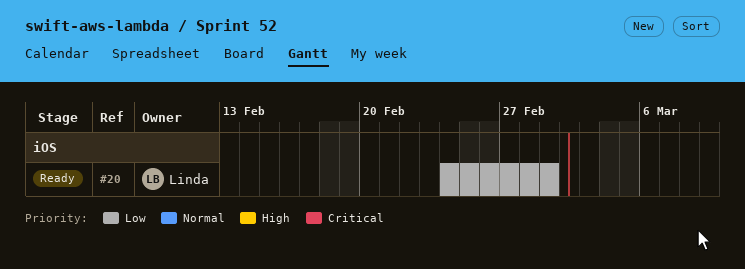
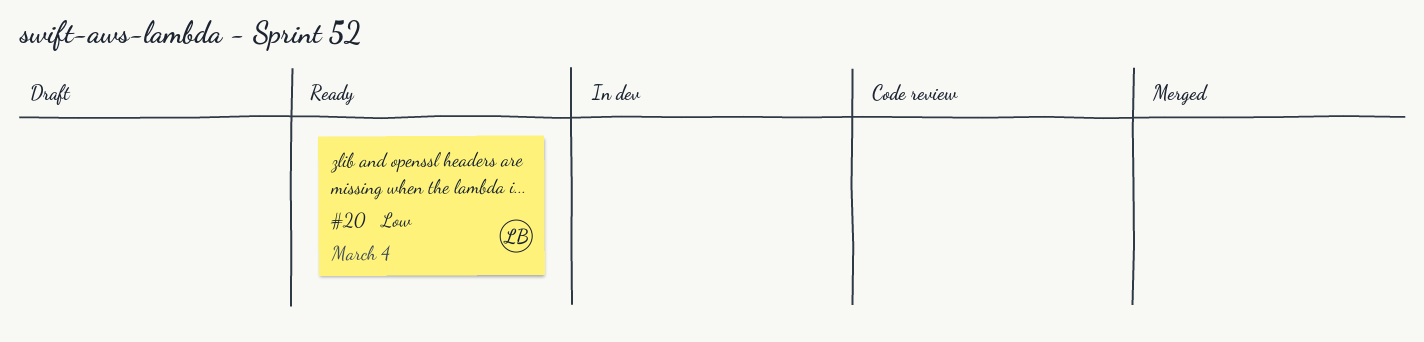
#20, due: Mar 1 -> Mar 4

